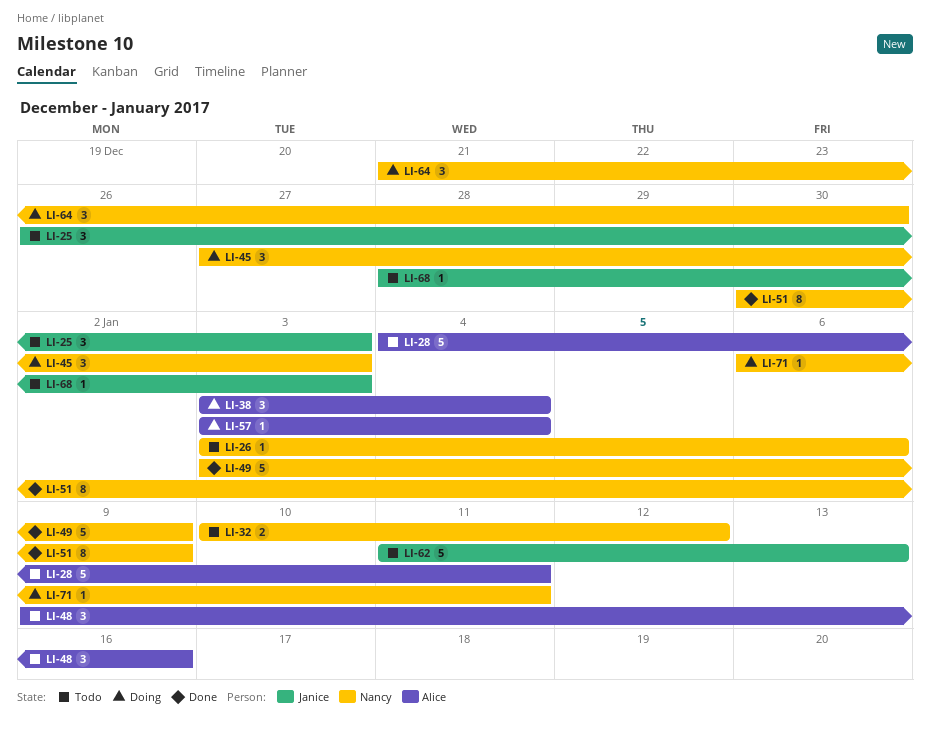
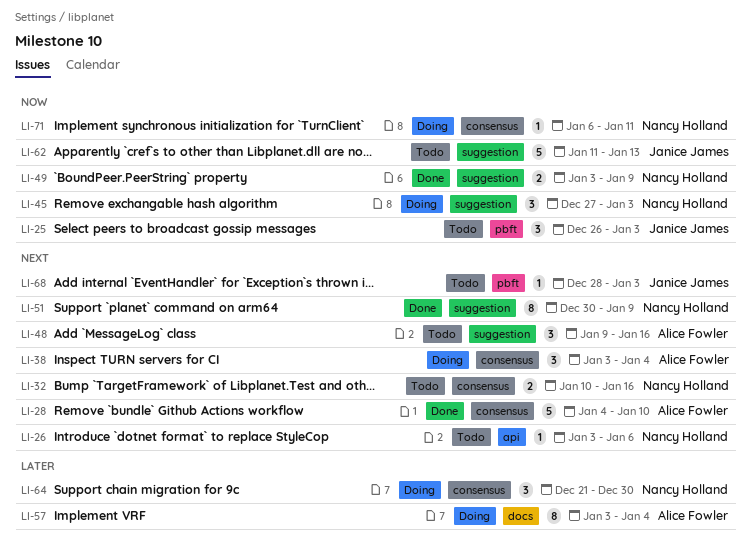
LI-28, status: Todo -> Done
LI-28, due: Jan 11 -> Jan 10
LI-32, due: Jan 12 -> Jan 16
LI-49, estimate: 5 -> 2
LI-57, estimate: 1 -> 8

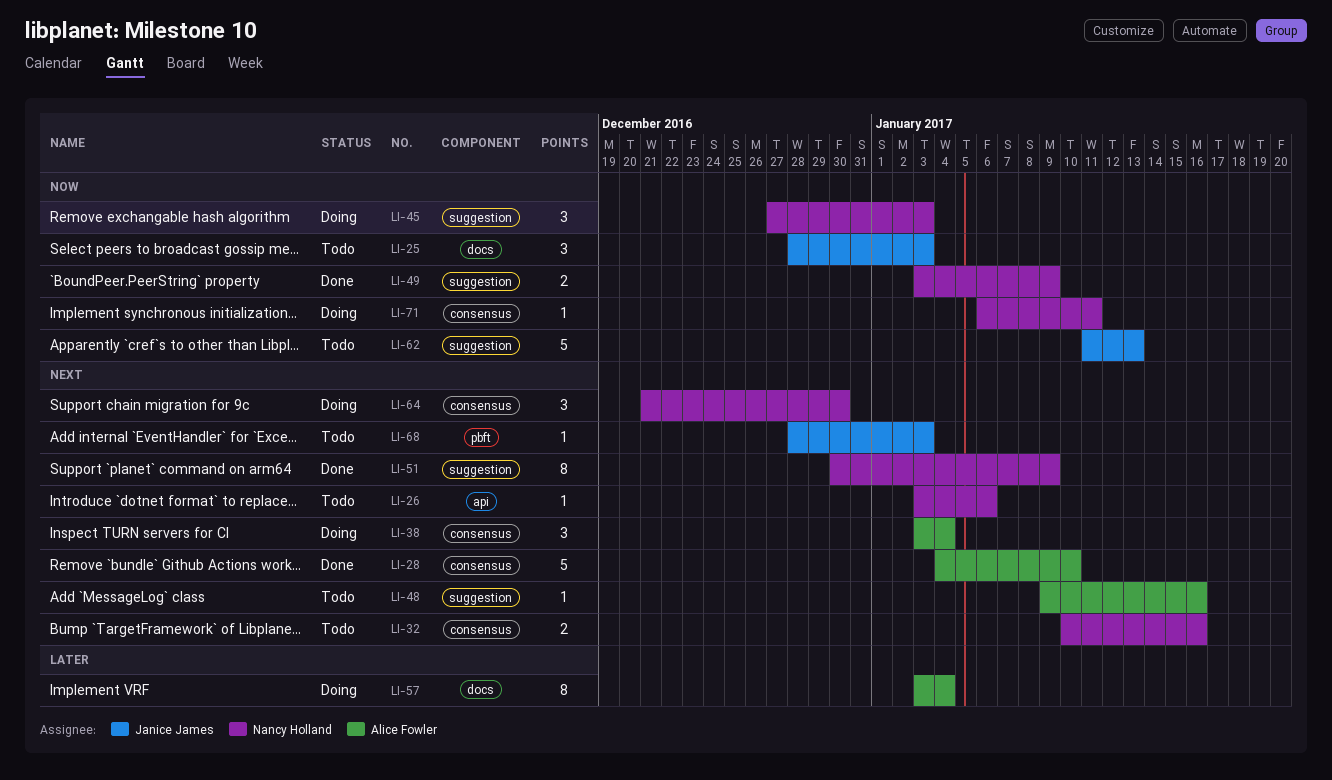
LI-25, label: pbft -> docs
LI-25, start: Dec 26 -> Dec 28
LI-48, estimate: 3 -> 1
LI-64, priority: Later -> Next

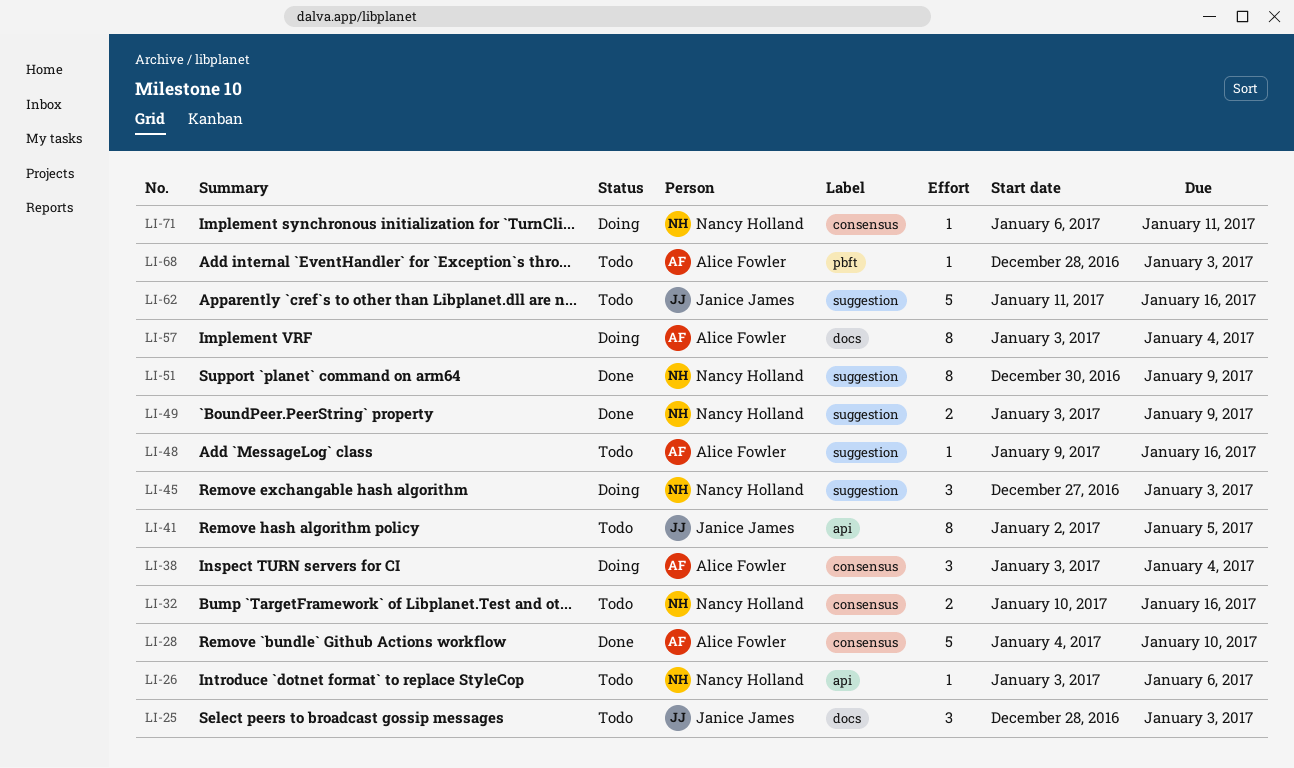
LI-41: none -> present
LI-62, due: Jan 13 -> Jan 16
LI-64: present -> none
LI-68, owner: Janice James -> Alice Fowler

